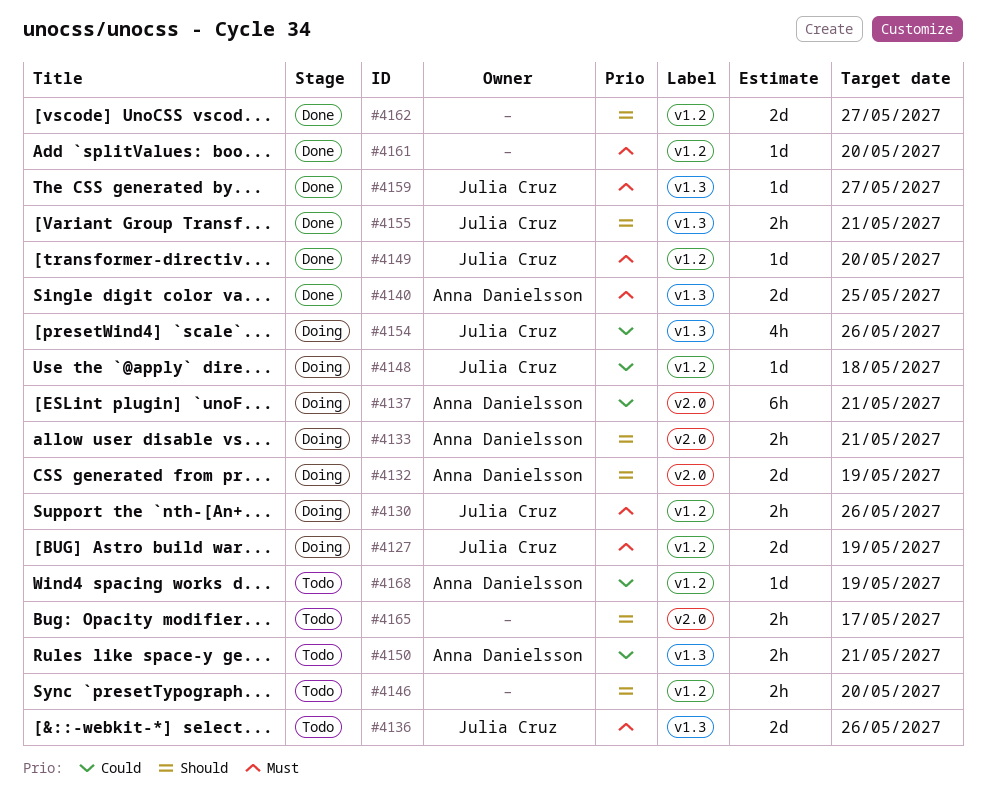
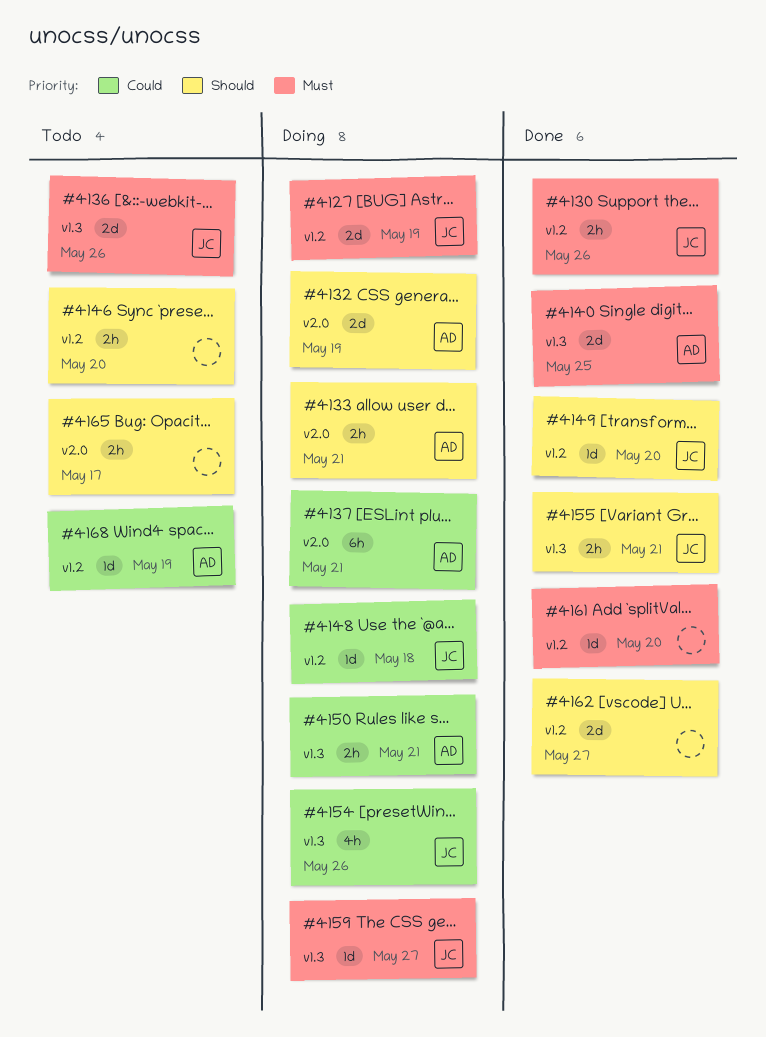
#4130, status: Doing -> Done
#4149, priority: Must -> Should
#4150, status: Todo -> Doing
#4159, status: Done -> Doing

